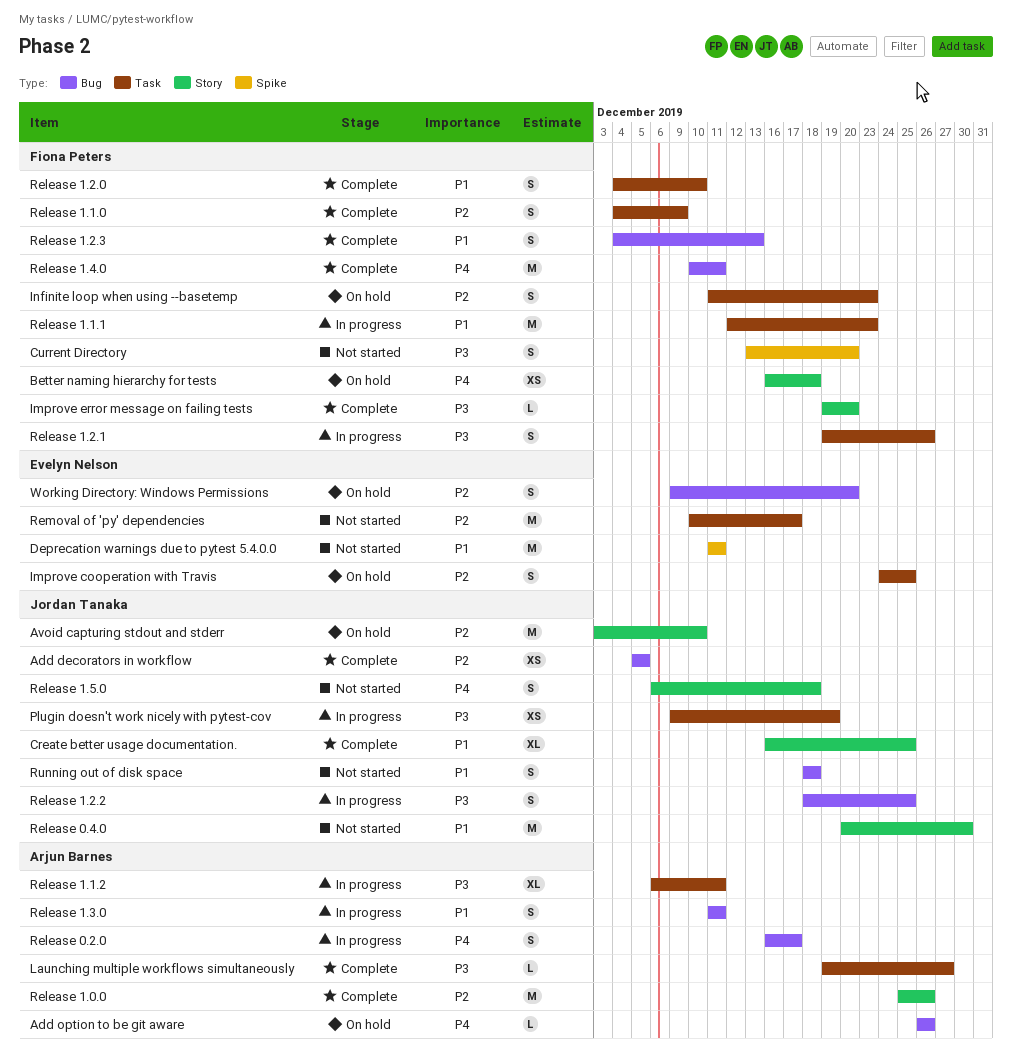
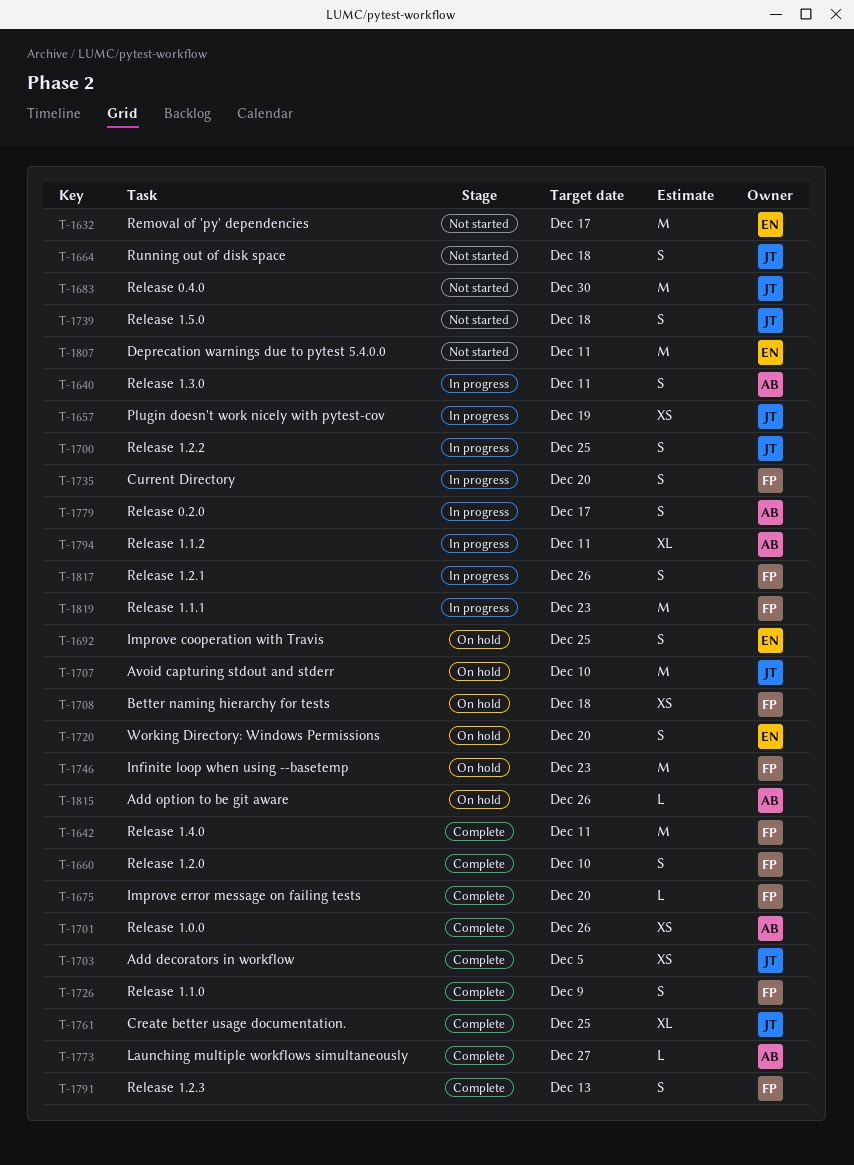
Current Directory, status: Not started -> In progress
Infinite loop when using --basetemp, estimate: S -> M
Release 1.0.0, estimate: M -> XS

